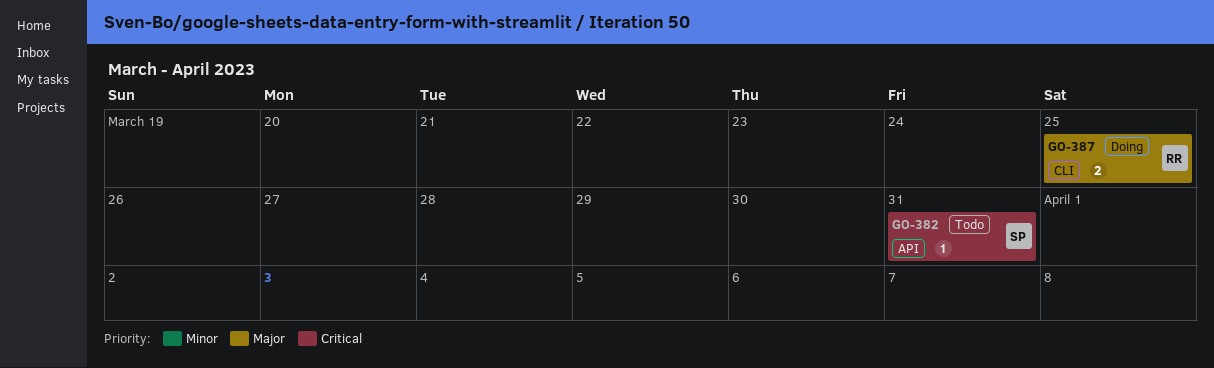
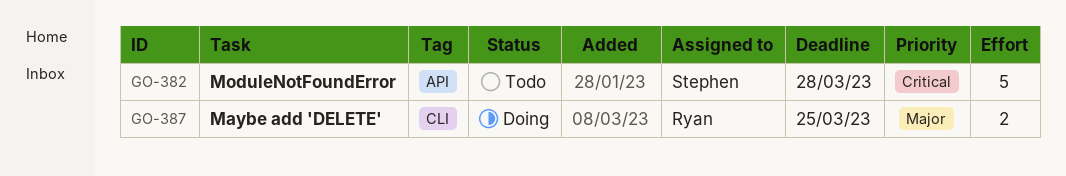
GO-382, estimate: 1 -> 5
GO-382, due: Mar 31 -> Mar 28

